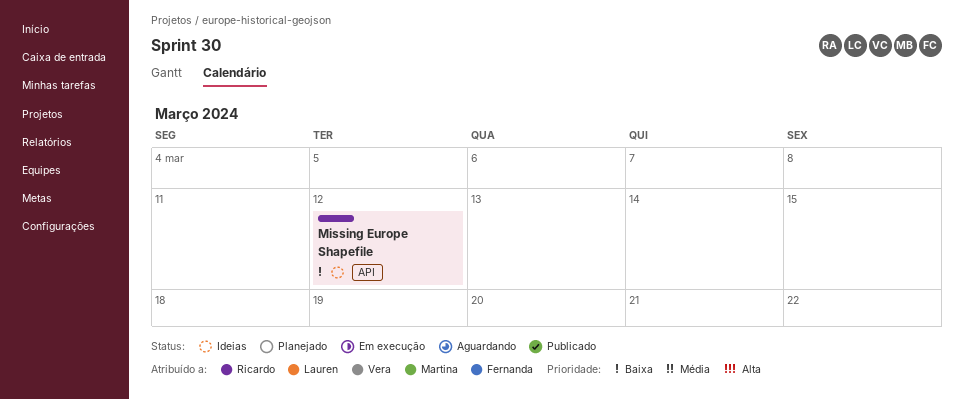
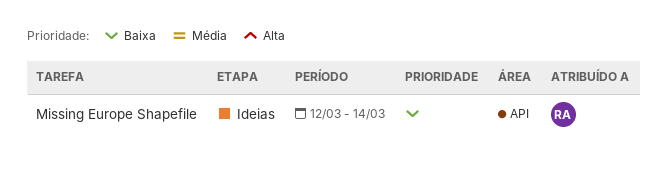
Missing Europe Shapefile, due: Mar 12 -> Mar 14

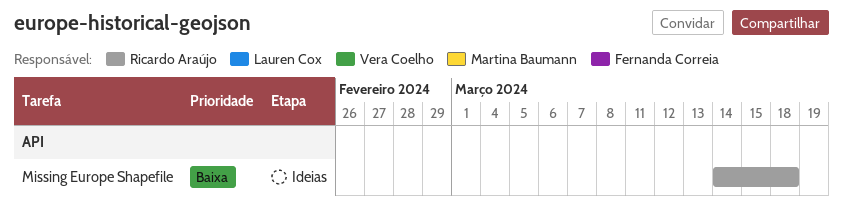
Missing Europe Shapefile, start: Mar 12 -> Mar 14
Missing Europe Shapefile, due: Mar 14 -> Mar 18

